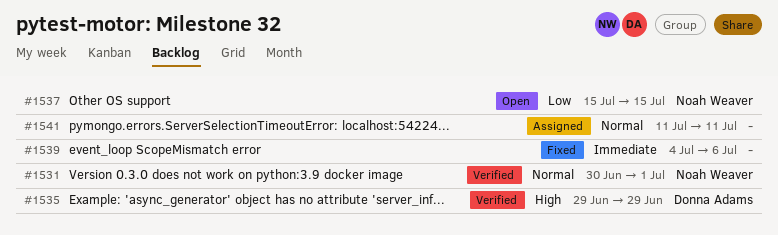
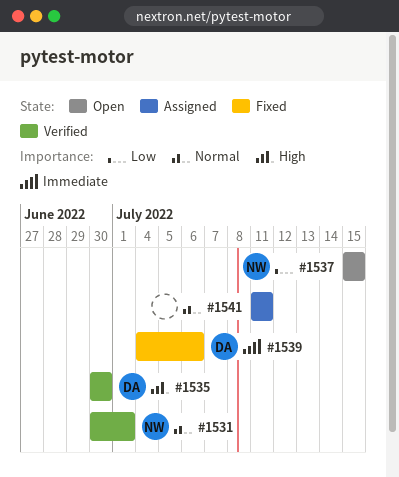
#1535, start: Jun 29 -> Jun 30
#1535, due: Jun 29 -> Jun 30
#1539, owner: none -> Donna Adams

